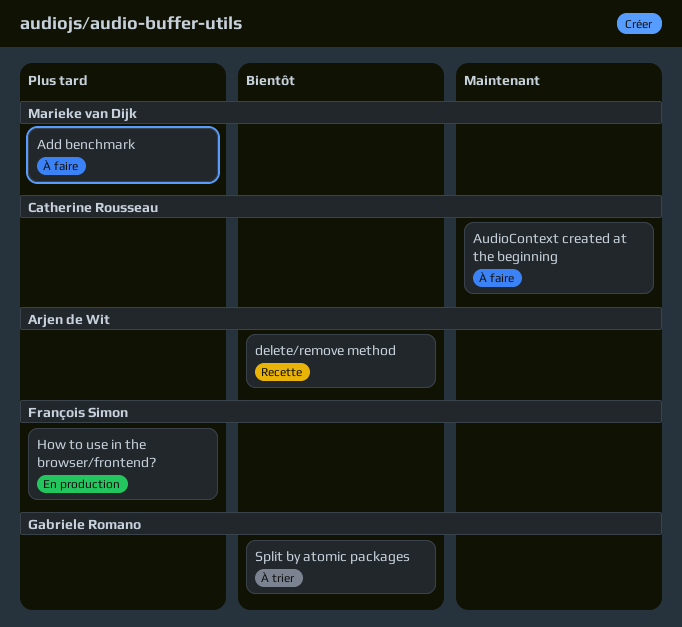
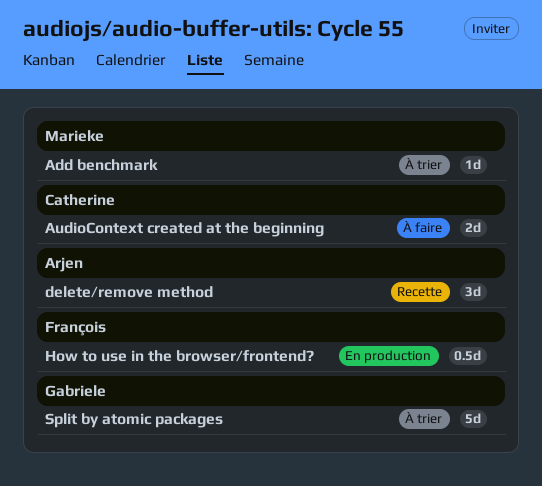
Add benchmark, status: À faire -> À trier

